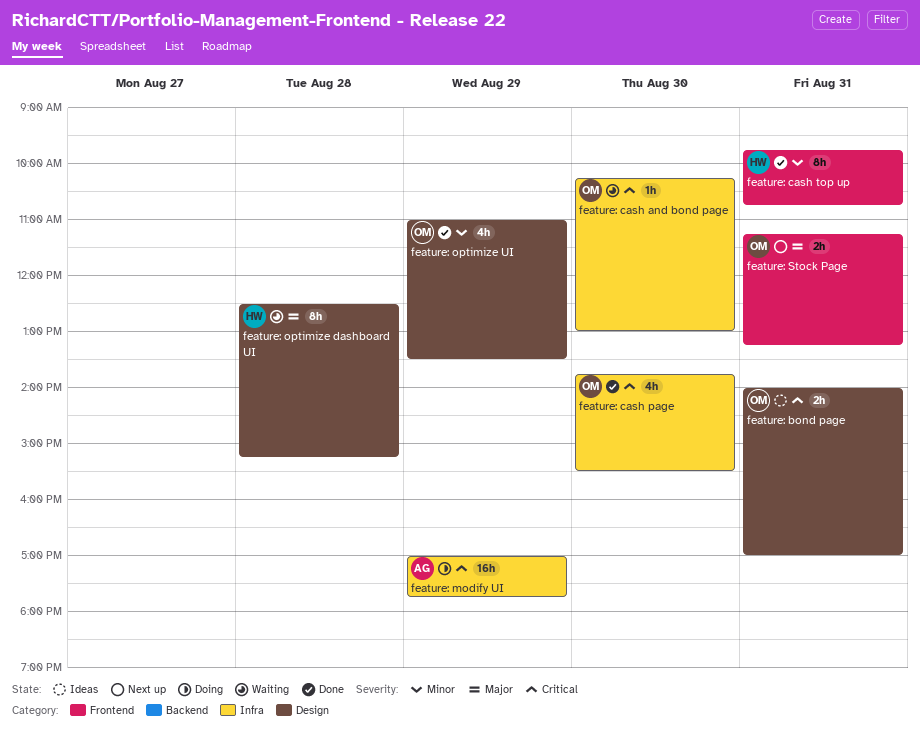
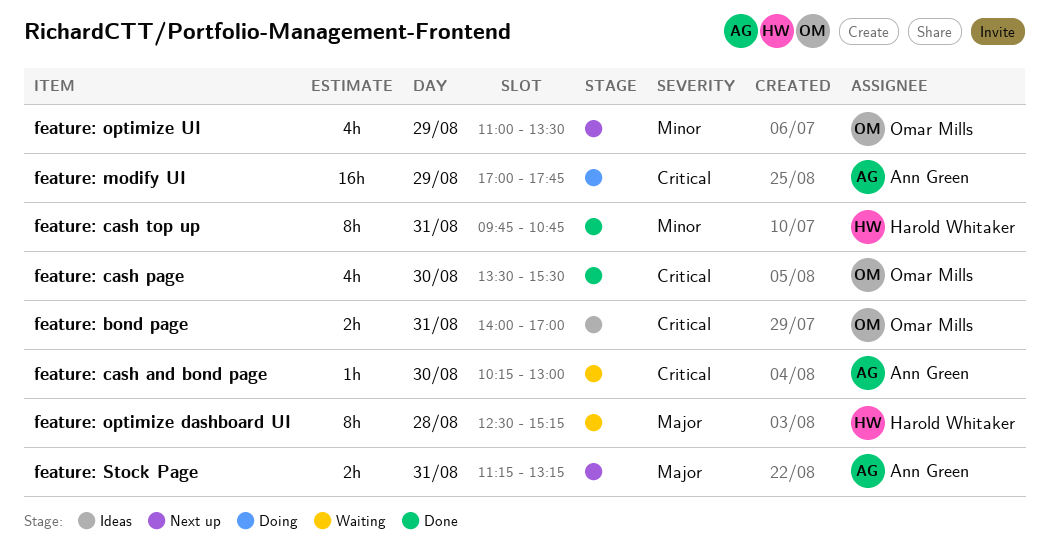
feature: cash and bond page, owner: Omar Mills -> Ann Green
feature: cash page, begins: 13:45 -> 13:30
feature: optimize UI, status: Done -> Next up
feature: Stock Page, owner: Omar Mills -> Ann Green

